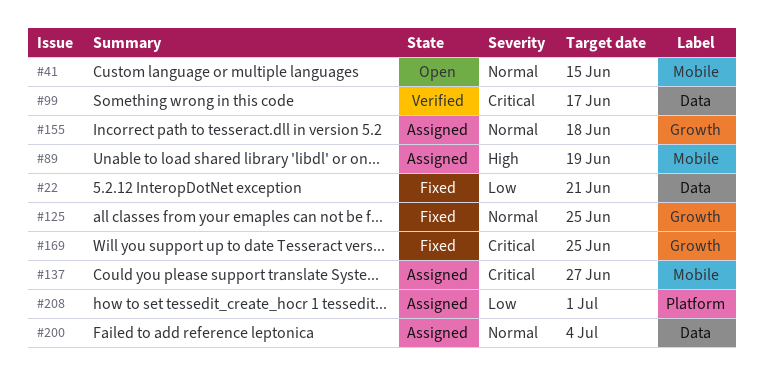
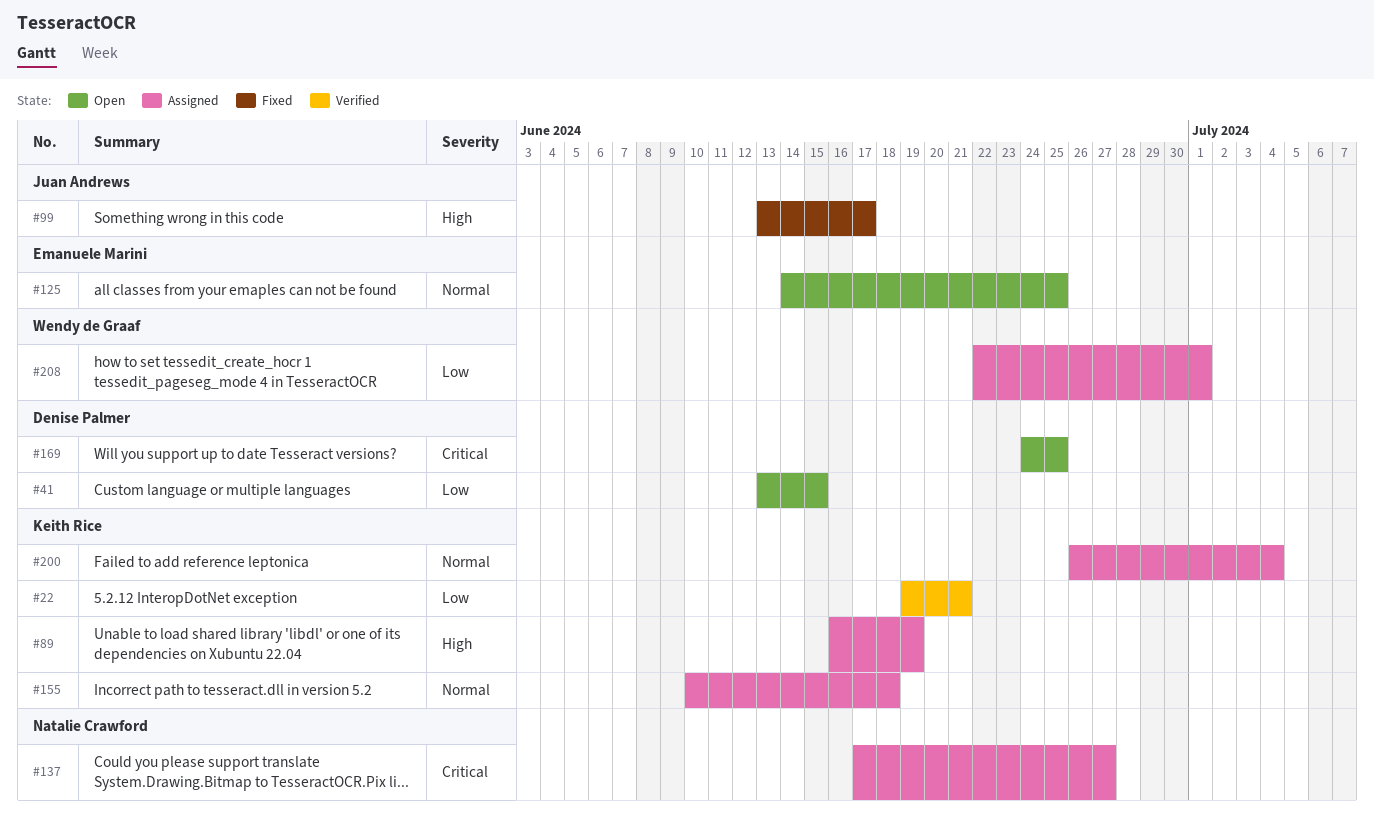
#22, status: Fixed -> Verified
#41, priority: Normal -> Low
#99, status: Verified -> Fixed
#99, priority: Critical -> High
#125, status: Fixed -> Open
#169, status: Fixed -> Open

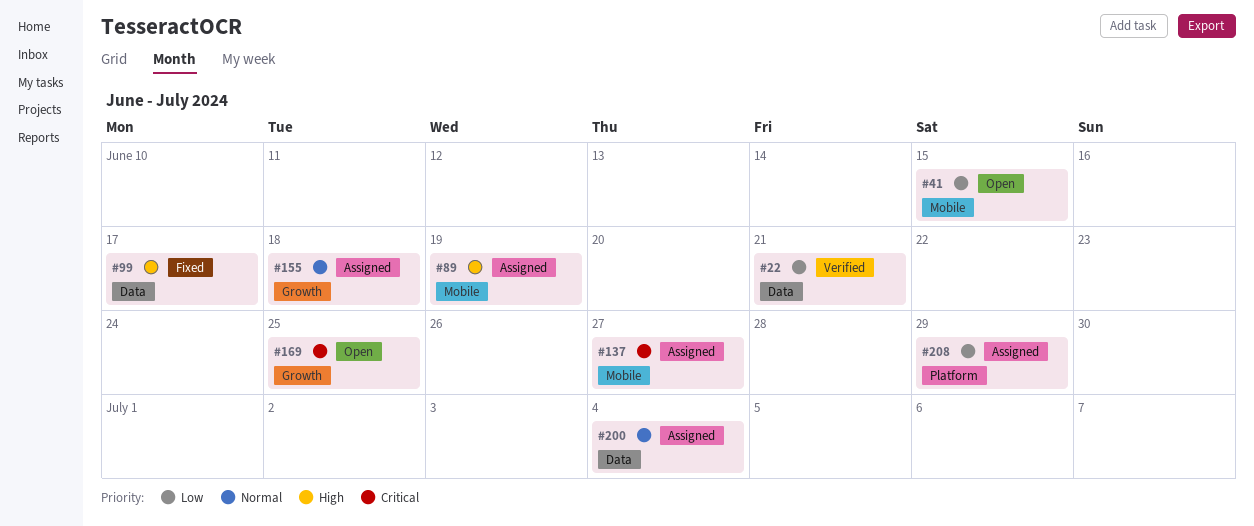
#125: present -> none
#208, due: Jul 1 -> Jun 29

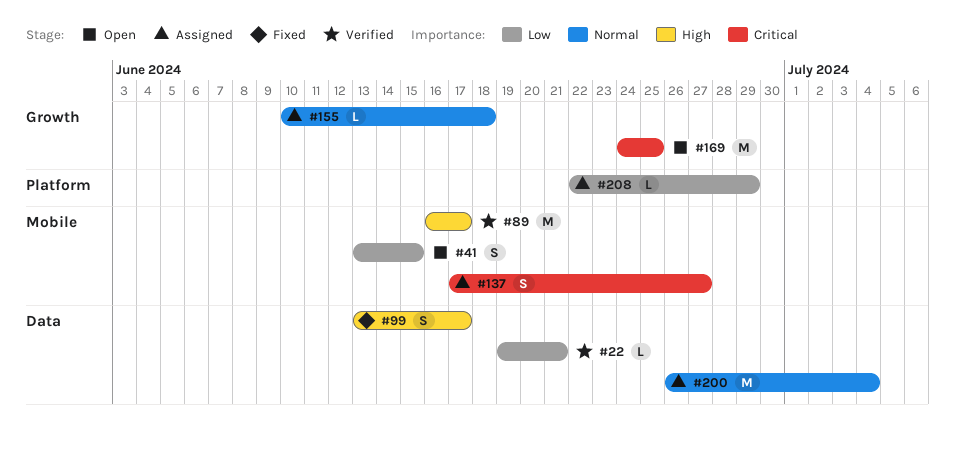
#89, status: Assigned -> Verified
#89, due: Jun 19 -> Jun 17

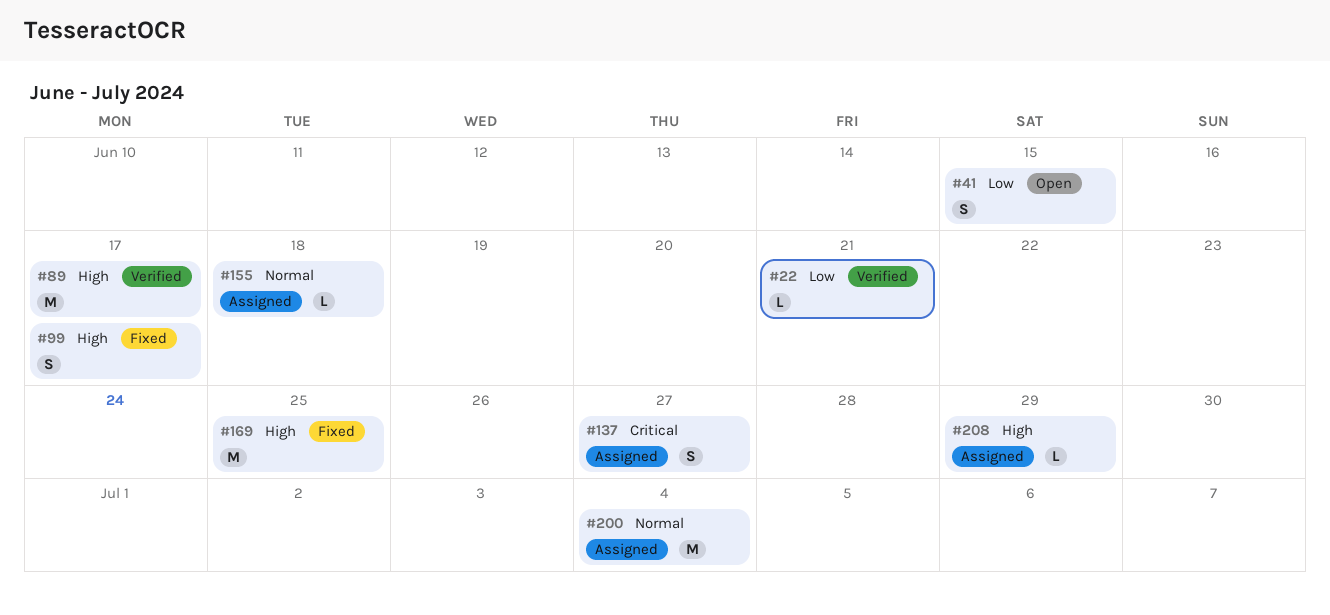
#169, status: Open -> Fixed
#169, priority: Critical -> High
#208, priority: Low -> High

